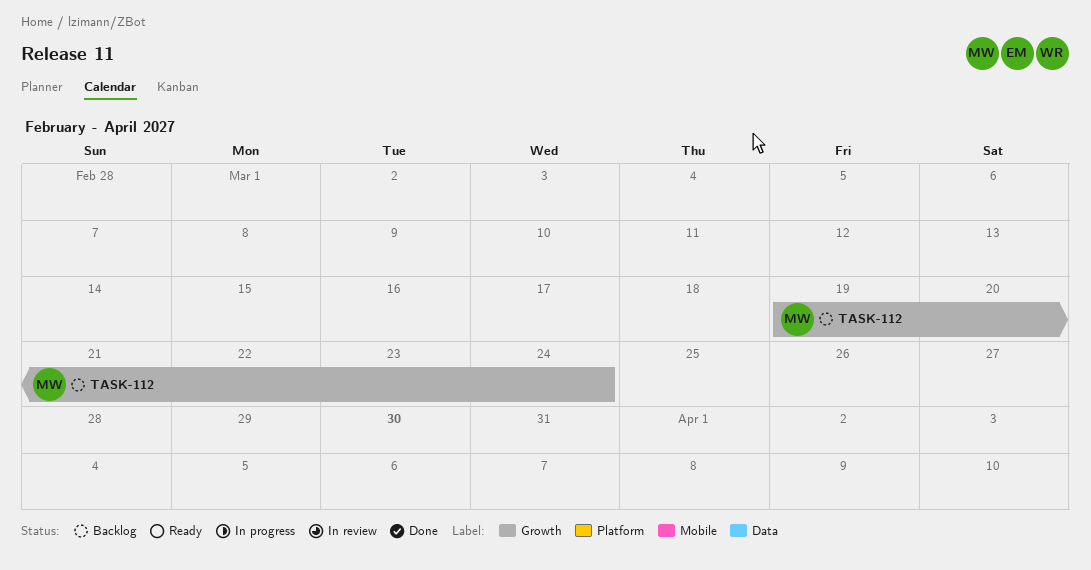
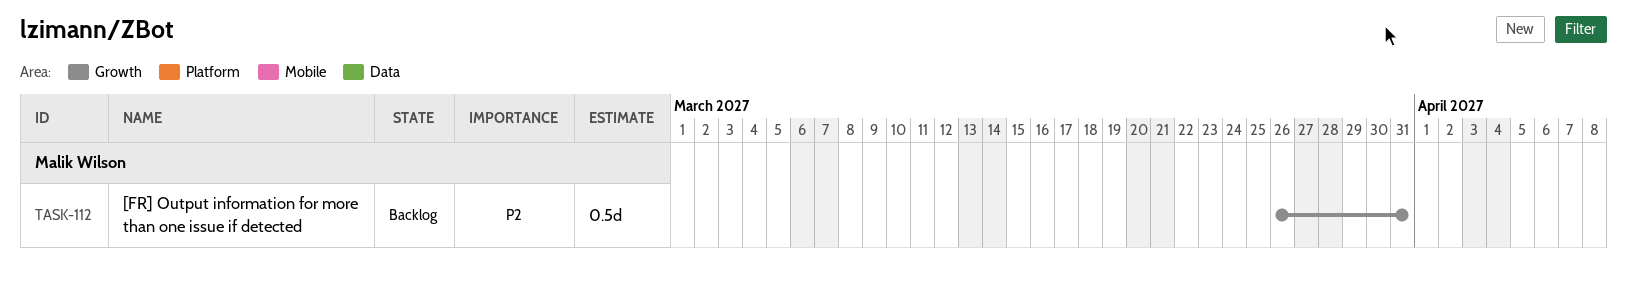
TASK-112, start: Mar 19 -> Mar 26
TASK-112, due: Mar 24 -> Mar 31

